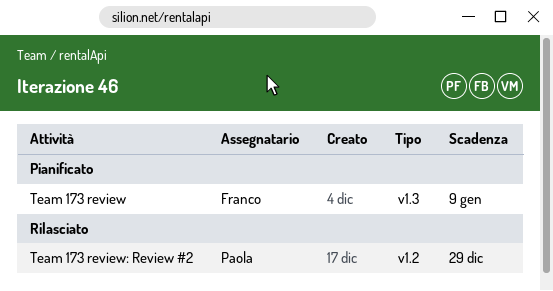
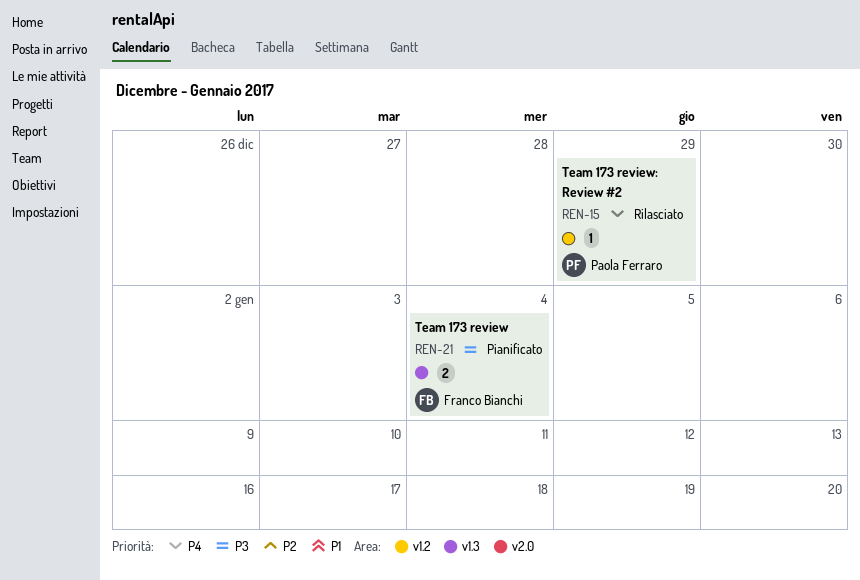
Team 173 review, due: Jan 9 -> Jan 4

